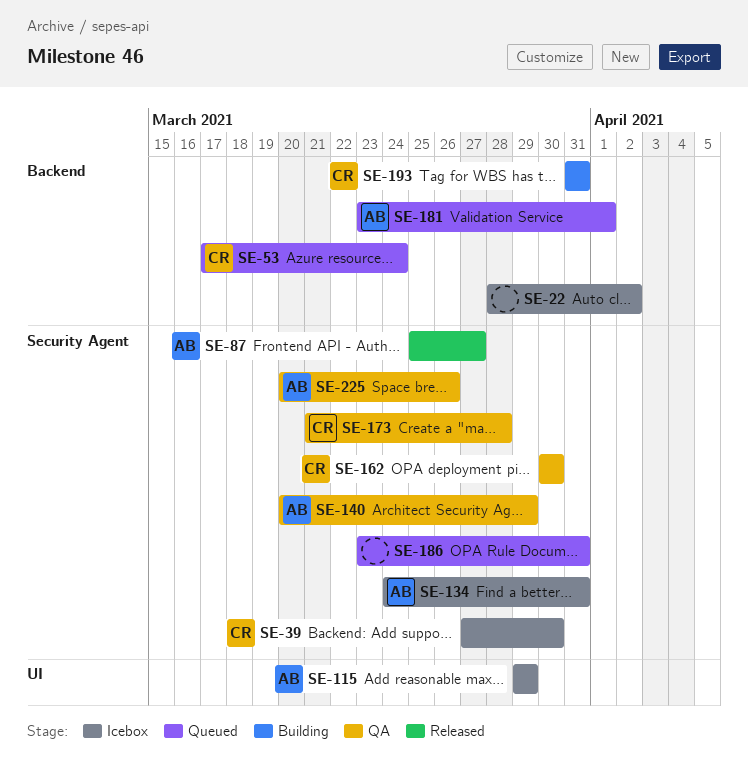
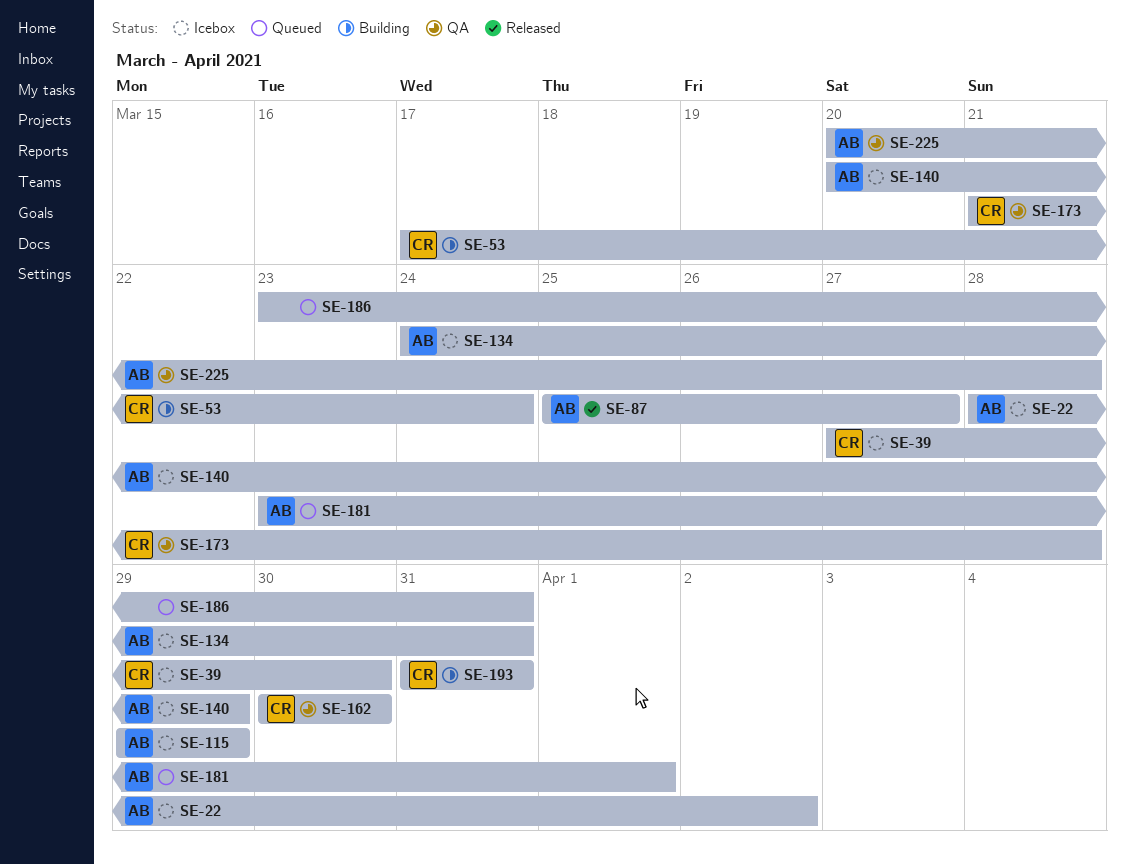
SE-22, owner: none -> AB
SE-53, status: Queued -> Building
SE-140, status: QA -> Icebox
SE-225, due: Mar 26 -> Mar 28

